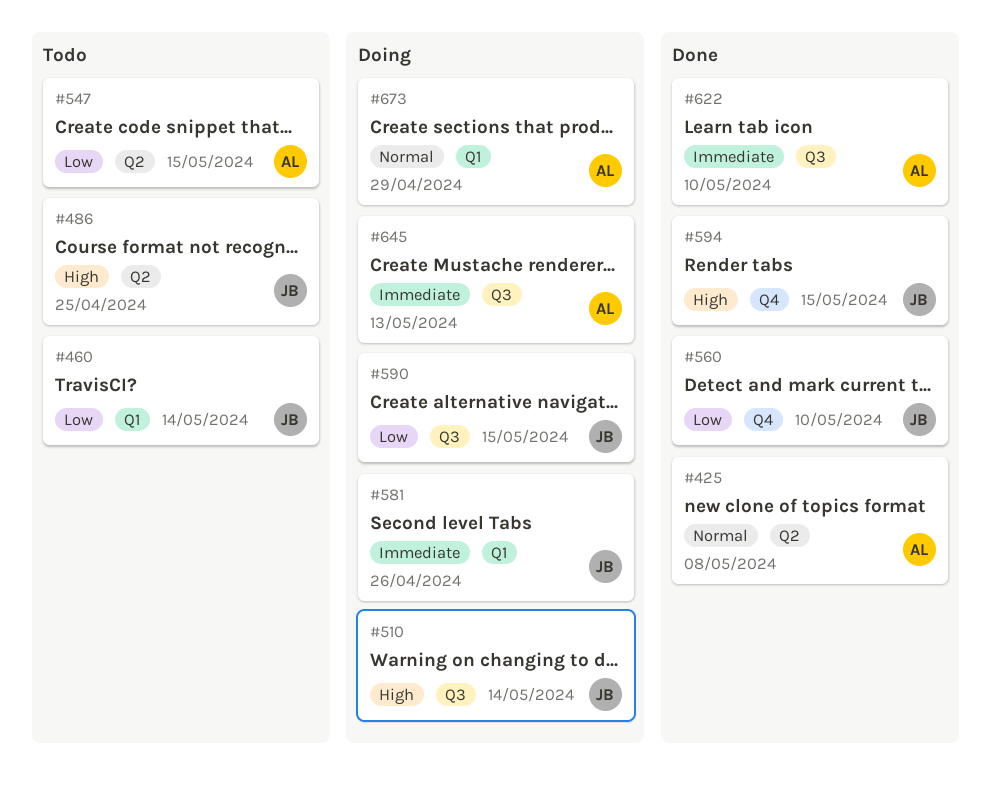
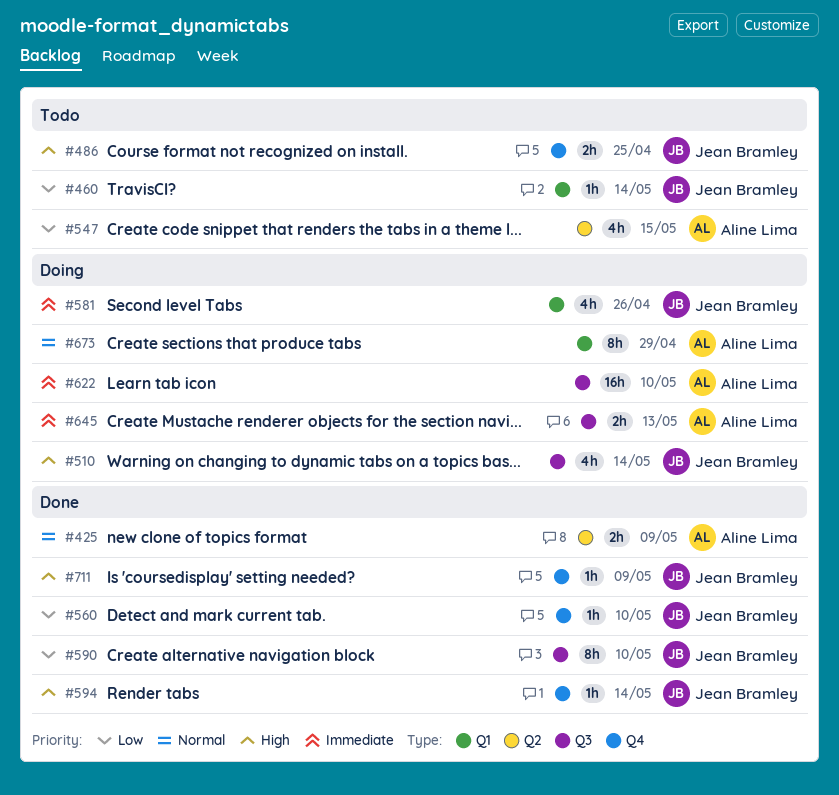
#425, due: May 8 -> May 9
#486, label: Q2 -> Q4
#590, status: Doing -> Done
#590, due: May 15 -> May 10
#594, due: May 15 -> May 14
#622, status: Done -> Doing
#711: none -> present

